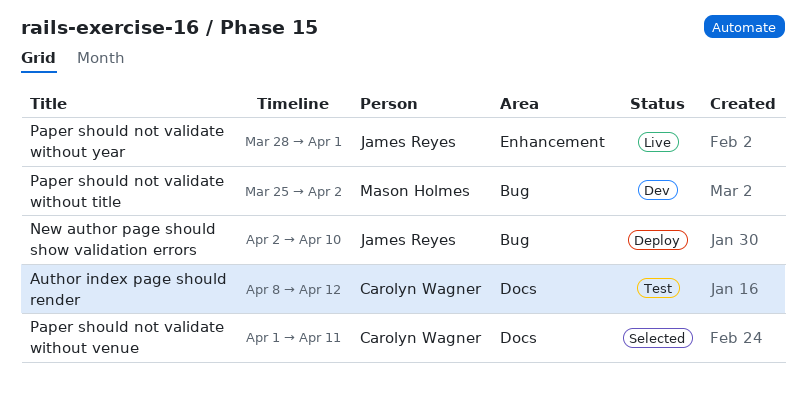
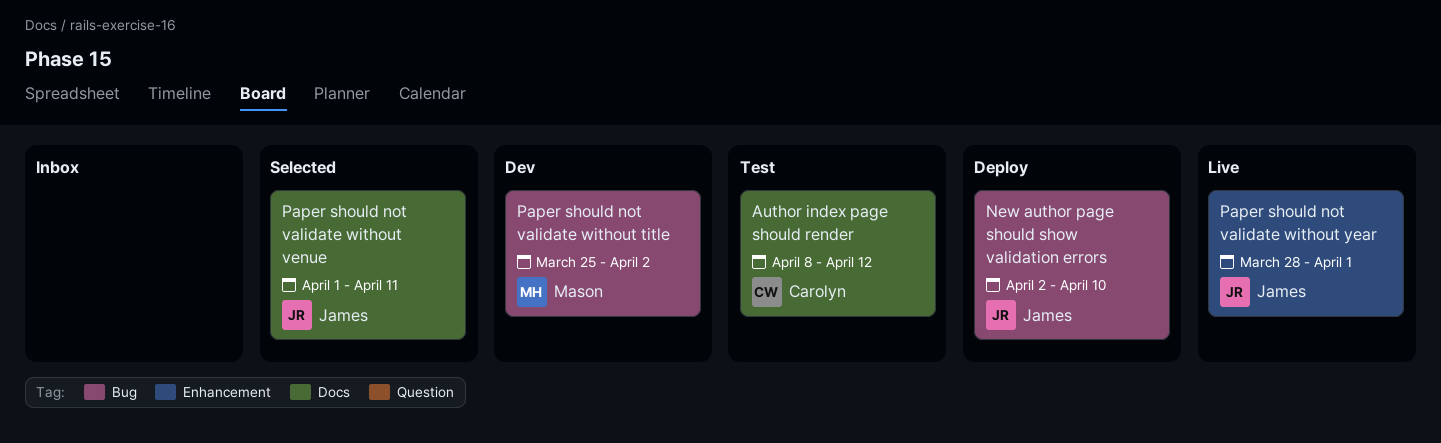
Paper should not validate without venue, owner: Carolyn Wagner -> James Reyes

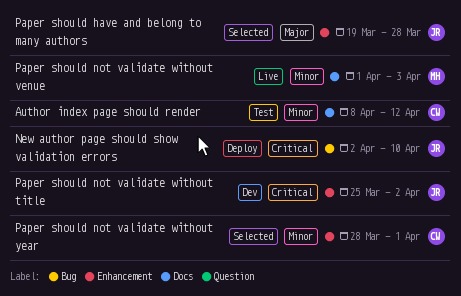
Paper should have and belong to many authors: none -> present
Paper should not validate without title, owner: Mason -> James
Paper should not validate without title, label: Bug -> Enhancement
Paper should not validate without venue, status: Selected -> Live
Paper should not validate without venue, owner: James -> Mason
Paper should not validate without venue, due: Apr 11 -> Apr 3
Paper should not validate without year, status: Live -> Selected
Paper should not validate without year, owner: James -> Carolyn

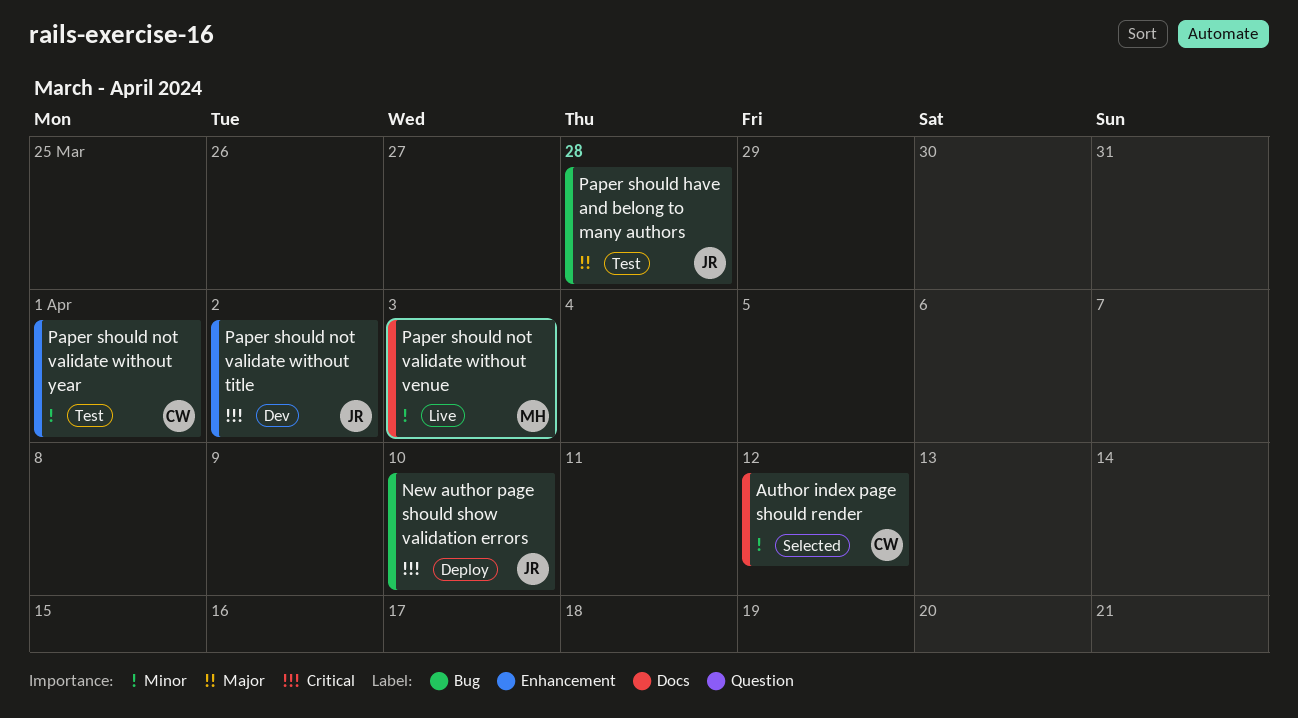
Author index page should render, status: Test -> Selected
Paper should have and belong to many authors, status: Selected -> Test
Paper should have and belong to many authors, label: Enhancement -> Bug
Paper should not validate without year, status: Selected -> Test

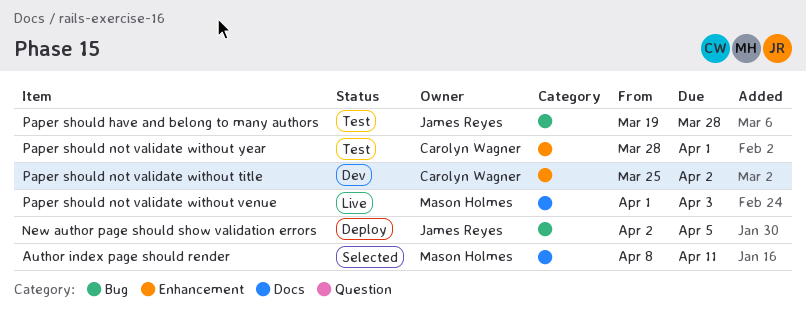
Author index page should render, owner: Carolyn Wagner -> Mason Holmes
Author index page should render, due: Apr 12 -> Apr 11
New author page should show validation errors, due: Apr 10 -> Apr 5
Paper should not validate without title, owner: James Reyes -> Carolyn Wagner

